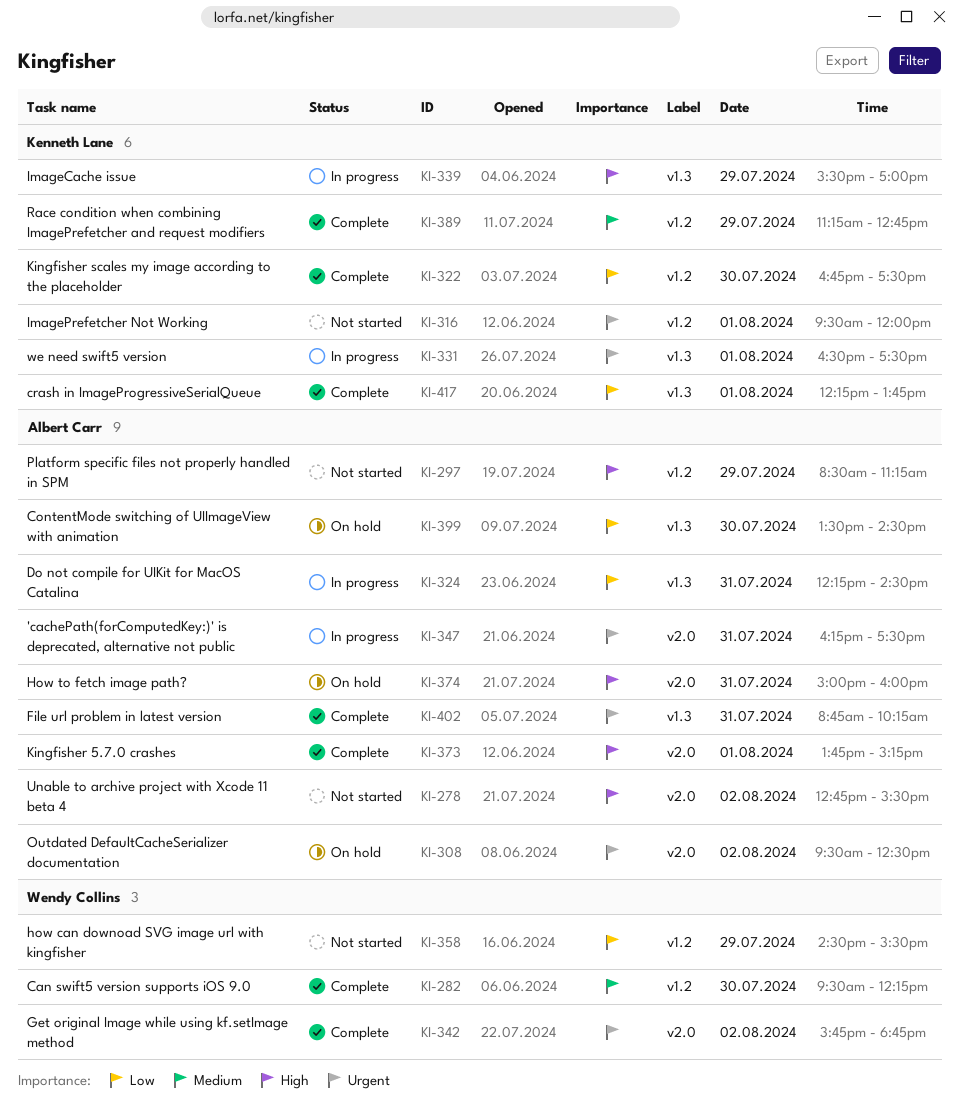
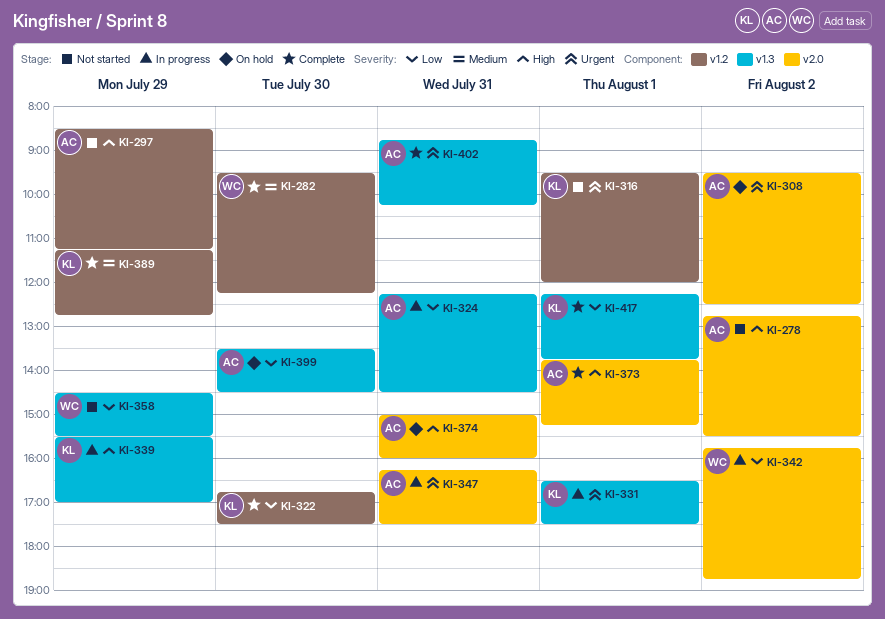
KI-342, status: Complete -> In progress
KI-342, priority: Urgent -> Low
KI-358, label: v1.2 -> v1.3

